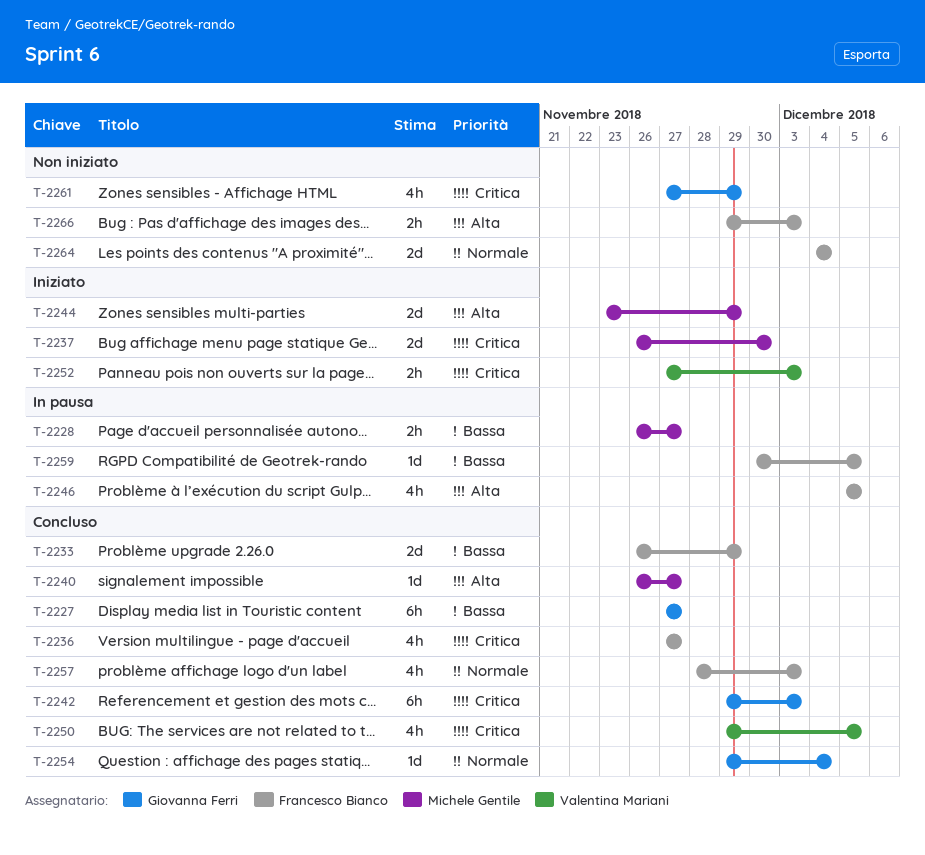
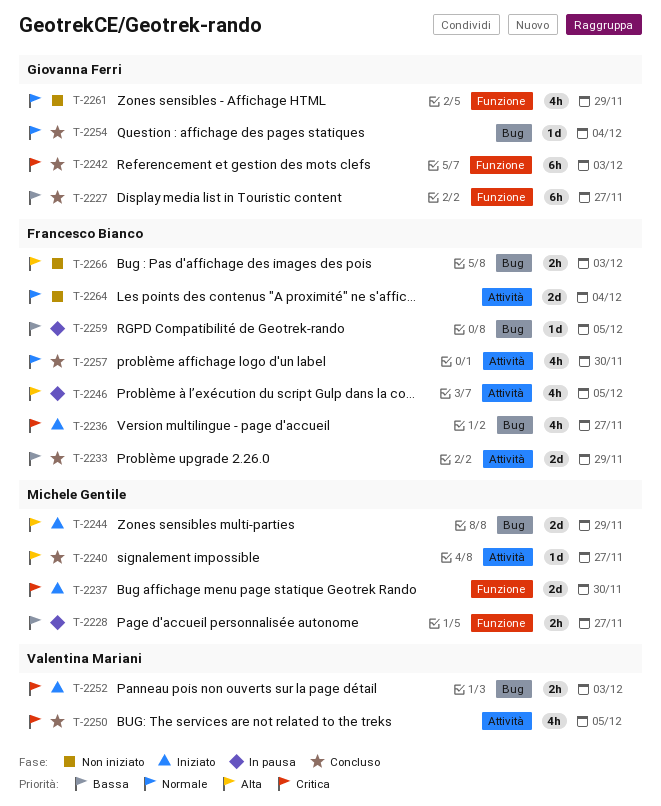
T-2236, status: Concluso -> Iniziato
T-2257, due: Dec 3 -> Nov 30
T-2261, priority: Critica -> Normale

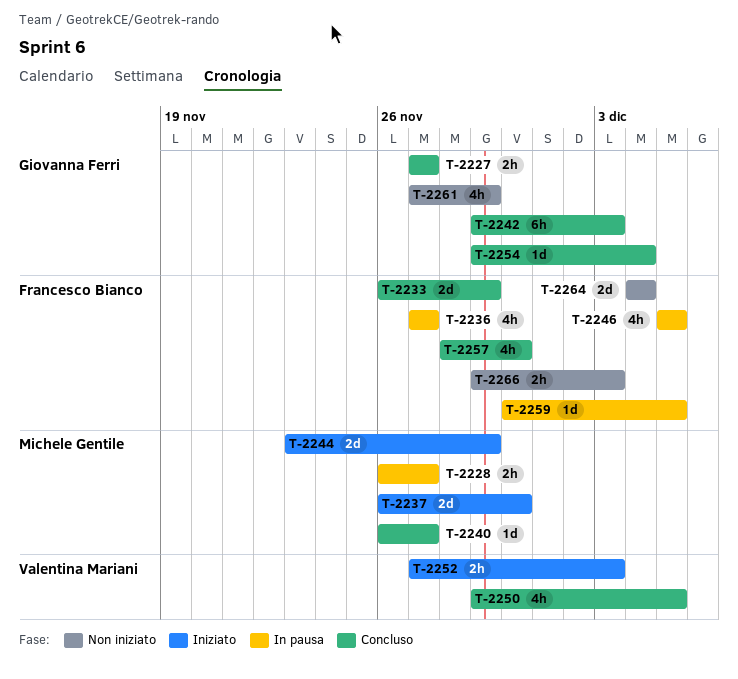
T-2227, estimate: 6h -> 2h
T-2236, status: Iniziato -> In pausa

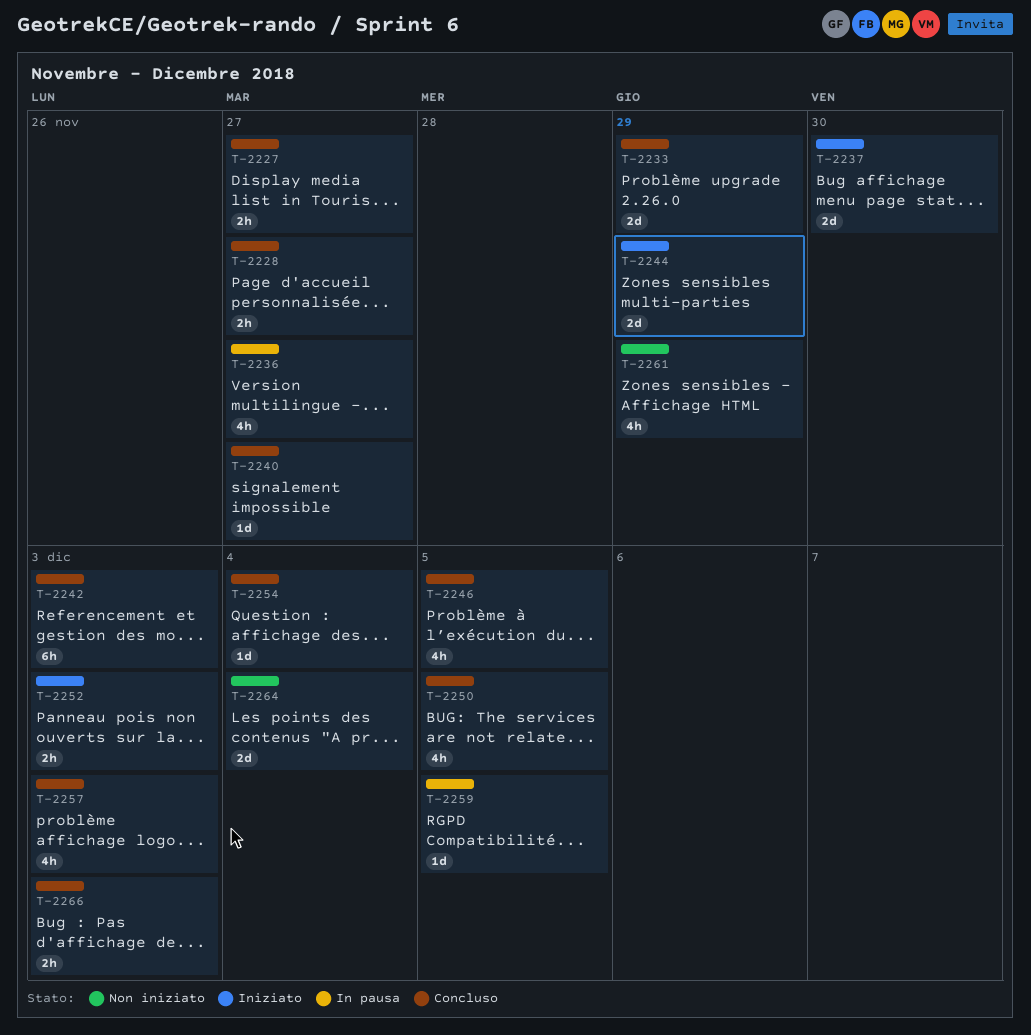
T-2228, status: In pausa -> Concluso
T-2246, status: In pausa -> Concluso
T-2257, due: Nov 30 -> Dec 3
T-2266, status: Non iniziato -> Concluso

